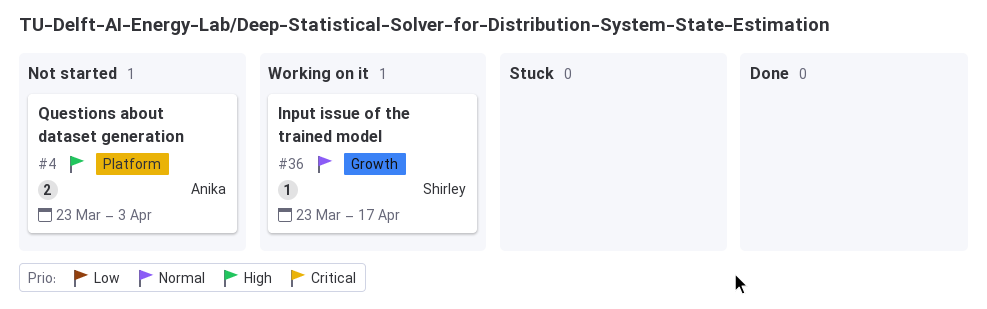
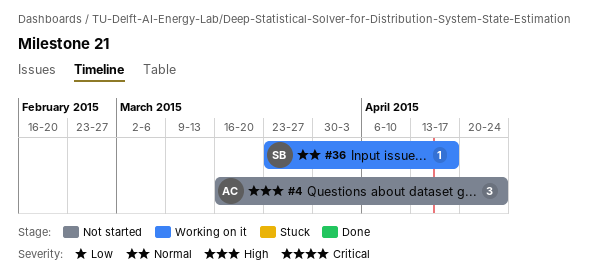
#4, estimate: 2 -> 3
#4, start: Mar 23 -> Mar 16
#4, due: Apr 3 -> Apr 24

